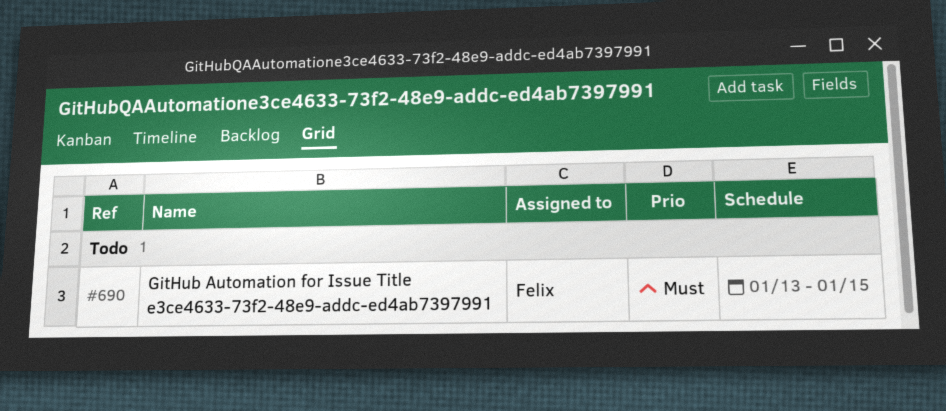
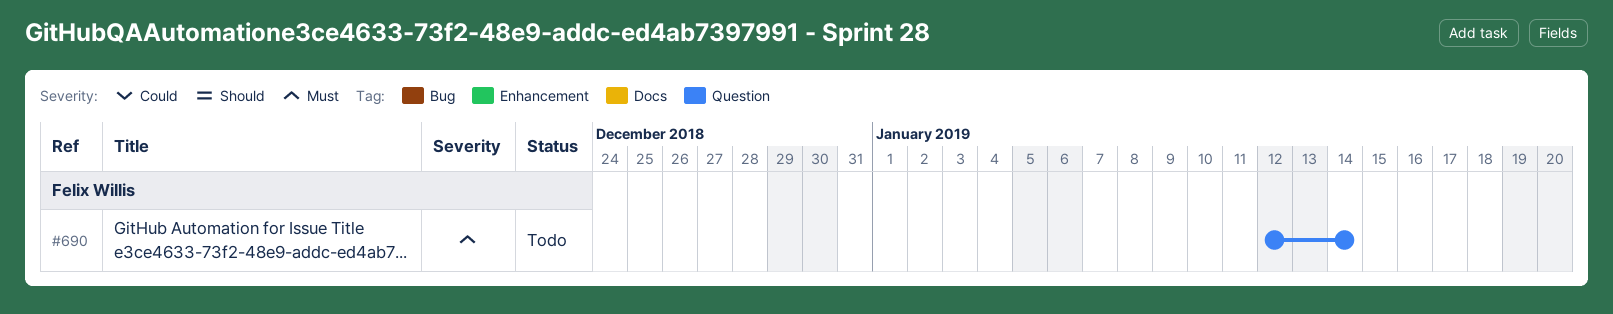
#690, start: Jan 13 -> Jan 12
#690, due: Jan 15 -> Jan 14

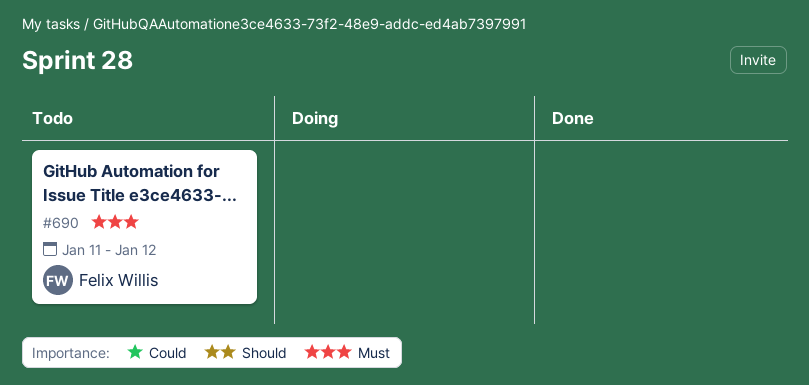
#690, start: Jan 12 -> Jan 11
#690, due: Jan 14 -> Jan 12

